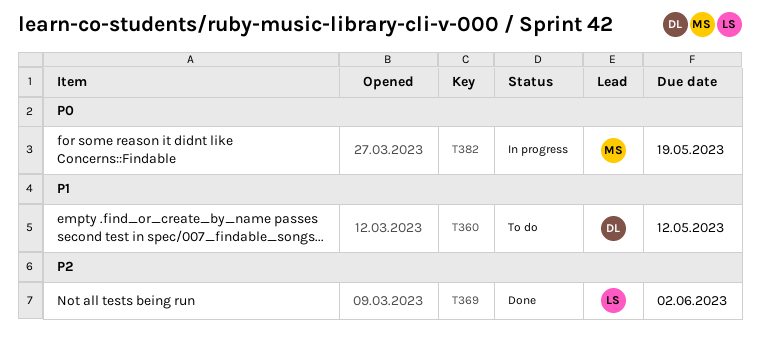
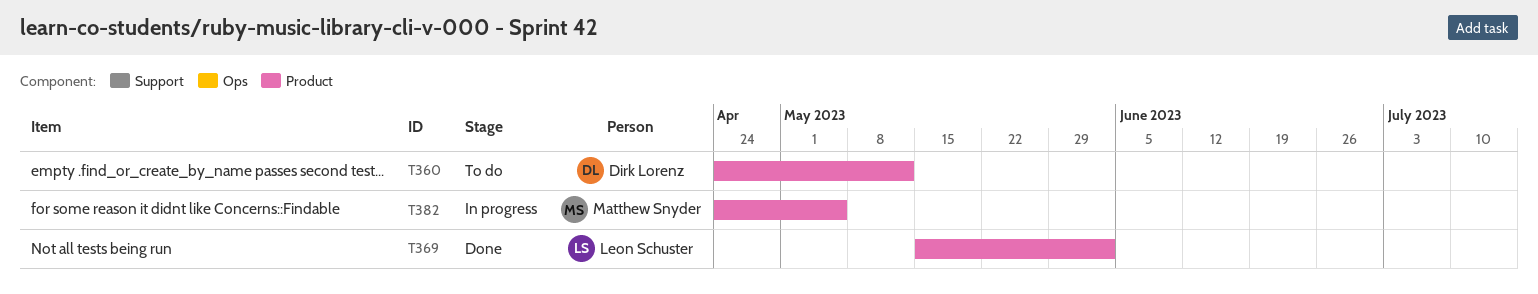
T382, due: May 19 -> May 5

